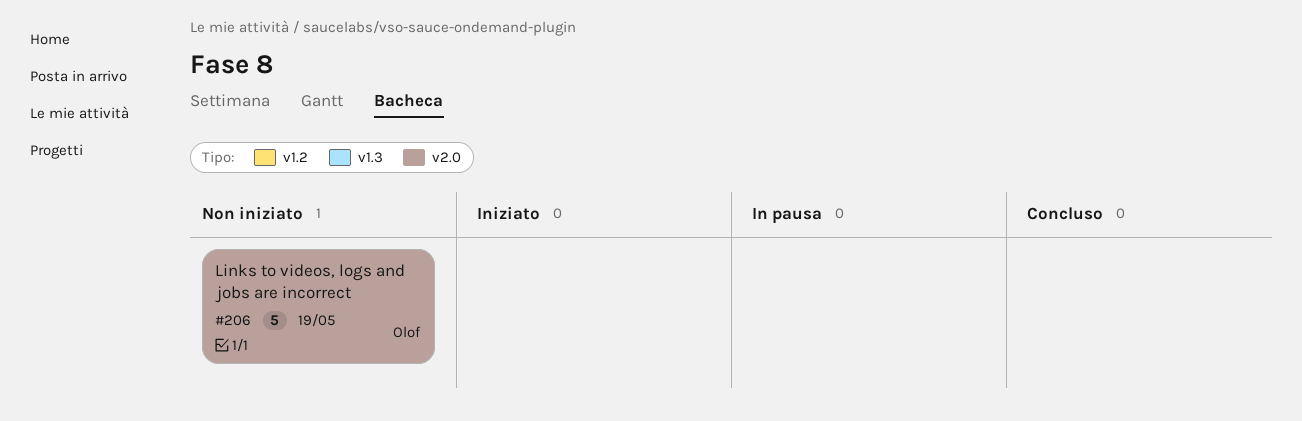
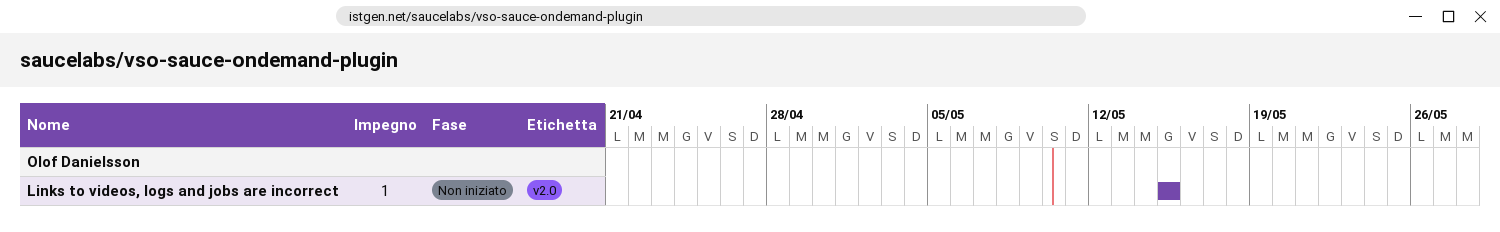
Links to videos, logs and jobs are incorrect, estimate: 5 -> 1
Links to videos, logs and jobs are incorrect, due: May 19 -> May 15

